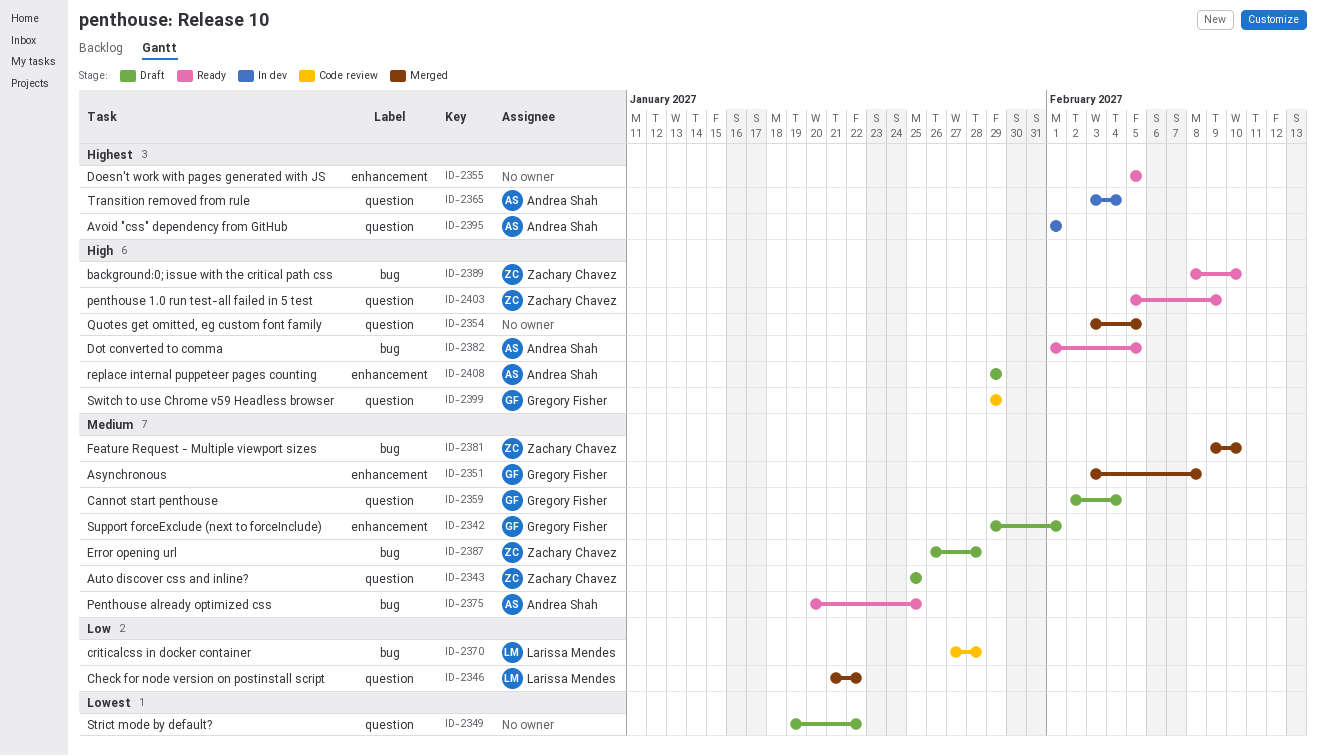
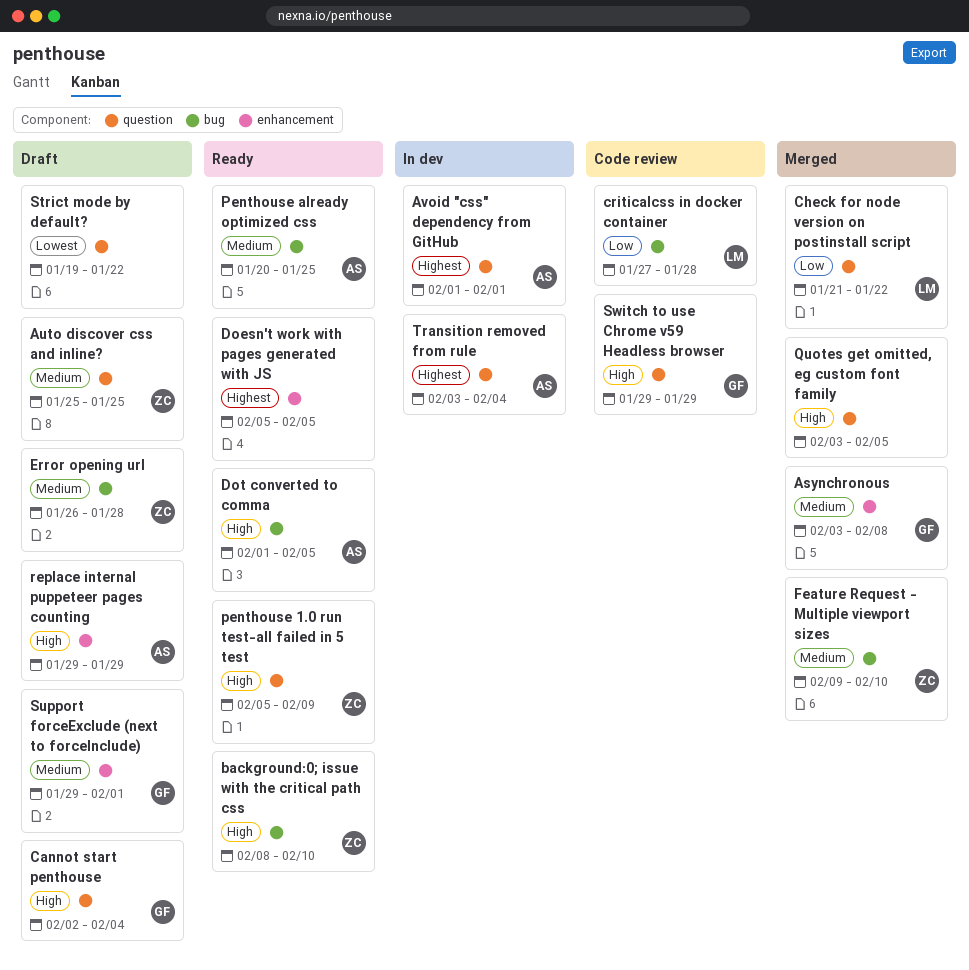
Cannot start penthouse, priority: Medium -> High

